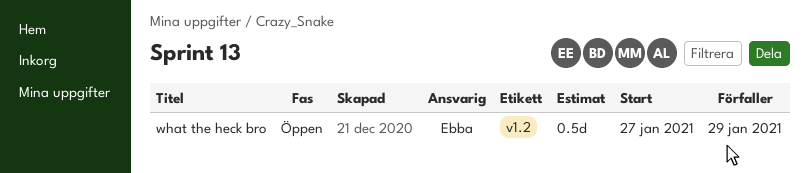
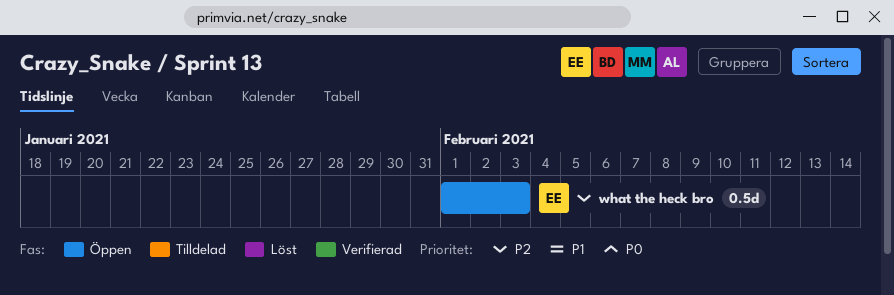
what the heck bro, start: Jan 27 -> Feb 1
what the heck bro, due: Jan 29 -> Feb 3

